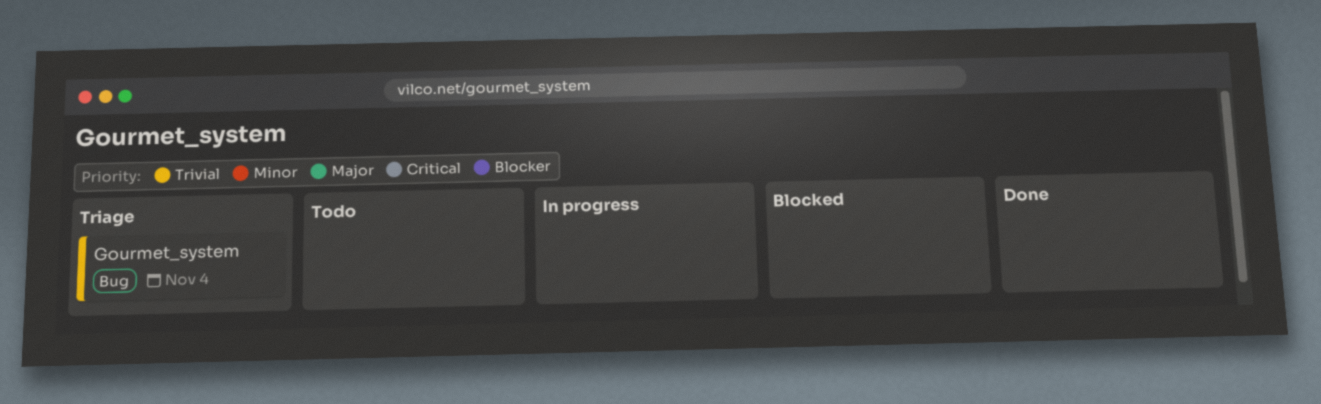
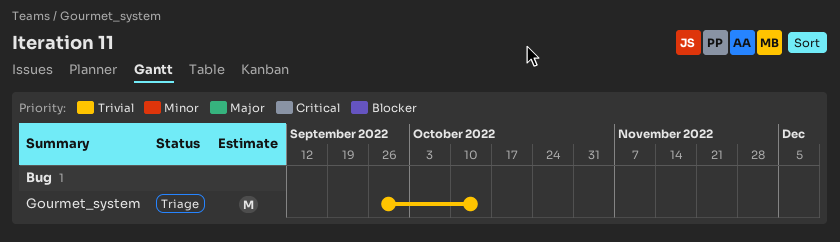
Gourmet_system, due: Nov 4 -> Oct 14

